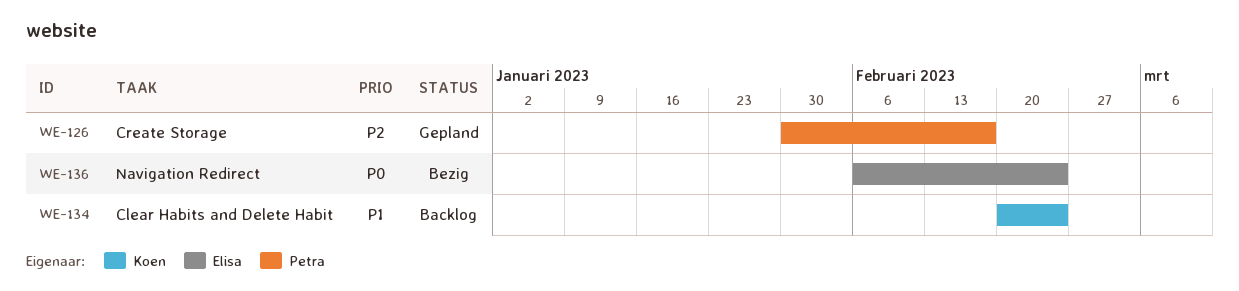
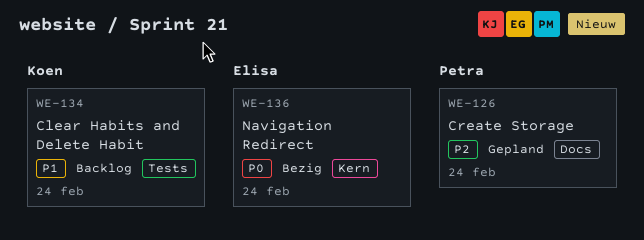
WE-126, due: Feb 17 -> Feb 24

